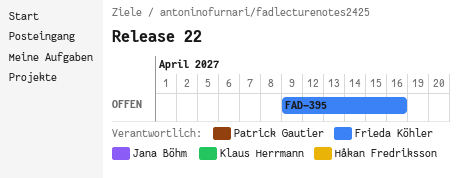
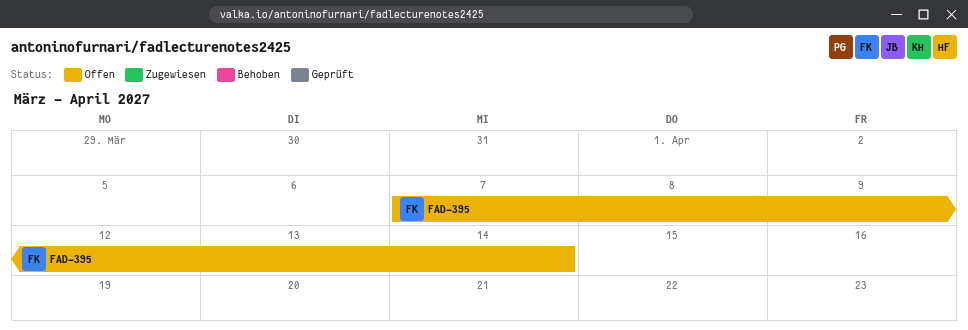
FAD-395, start: Apr 9 -> Apr 7
FAD-395, due: Apr 16 -> Apr 14

